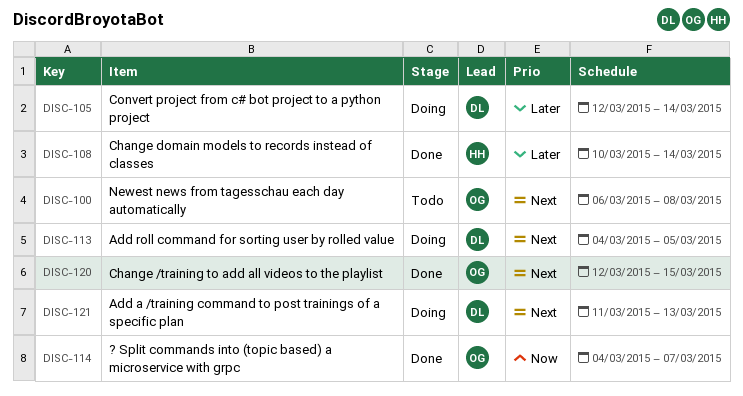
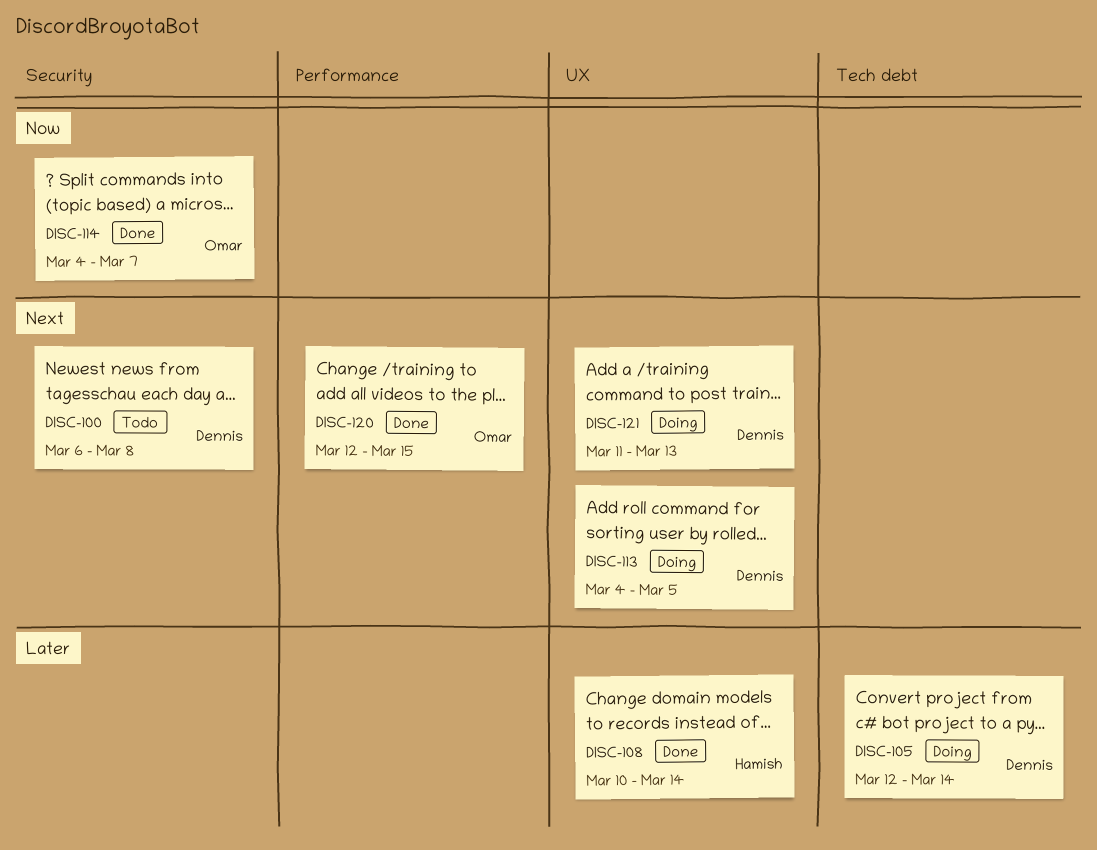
DISC-100, owner: Omar -> Dennis

